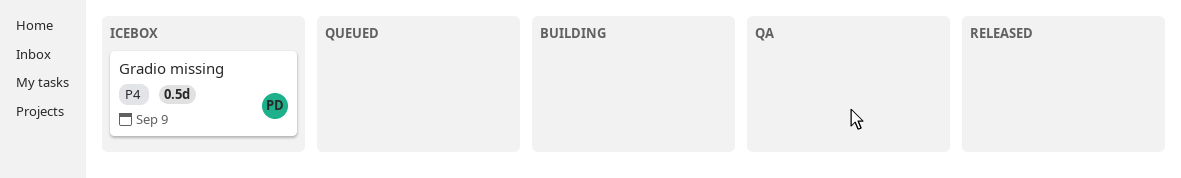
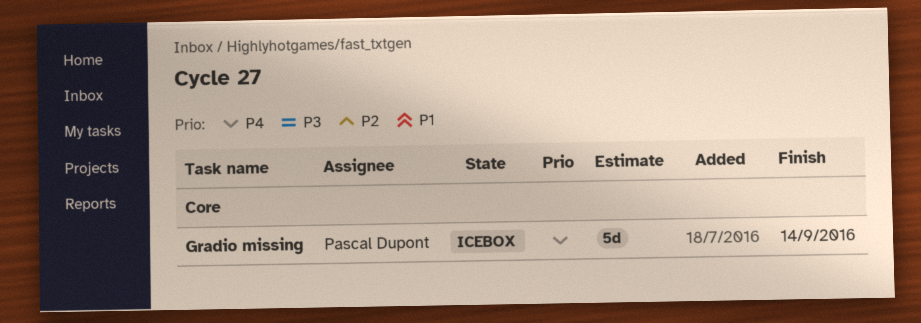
Gradio missing, estimate: 0.5d -> 5d
Gradio missing, due: Sep 9 -> Sep 14

